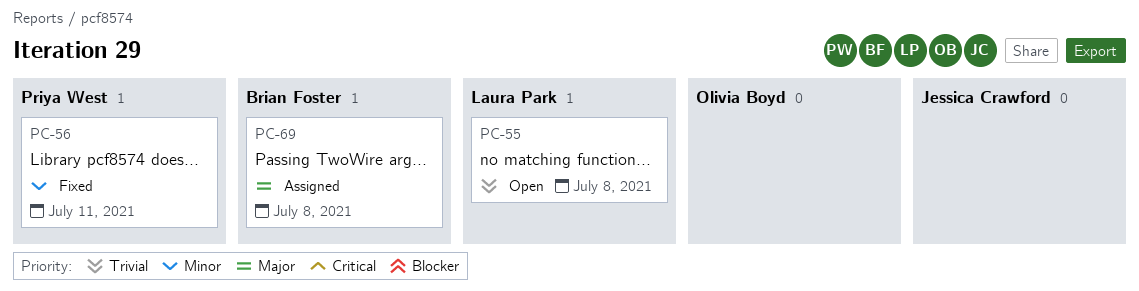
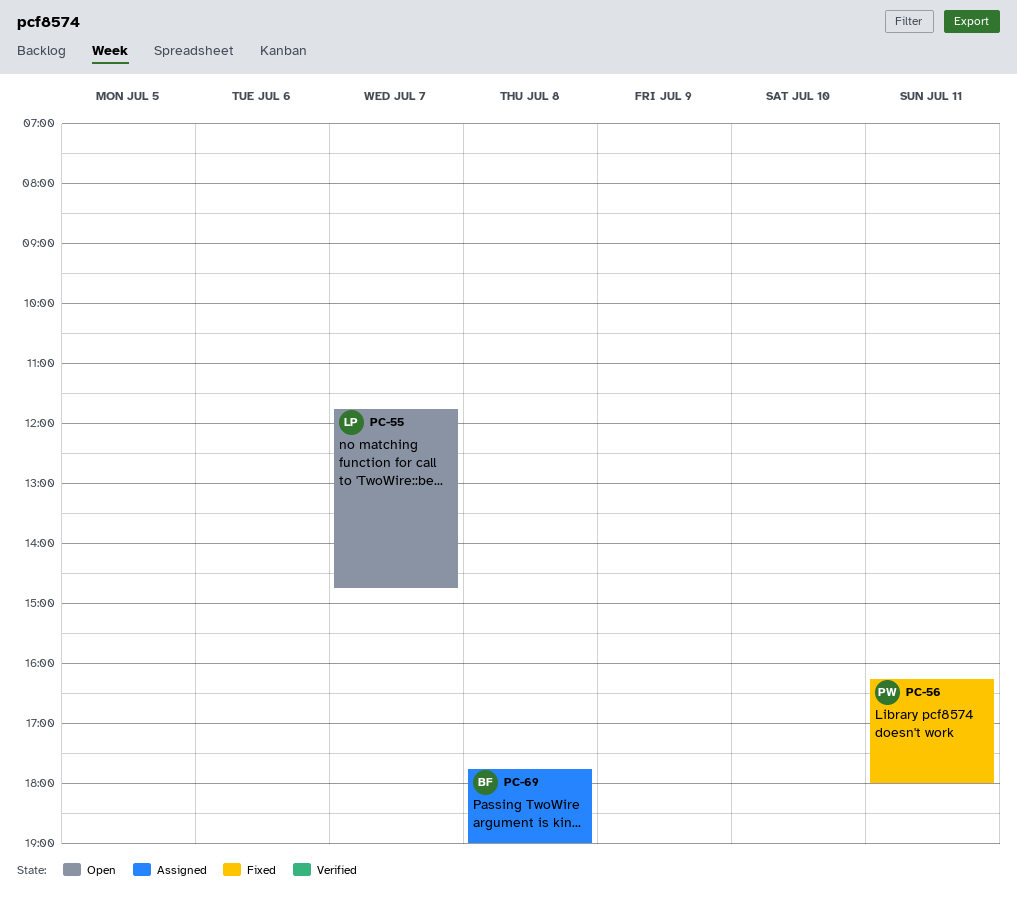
PC-55, day: Jul 8 -> Jul 7

